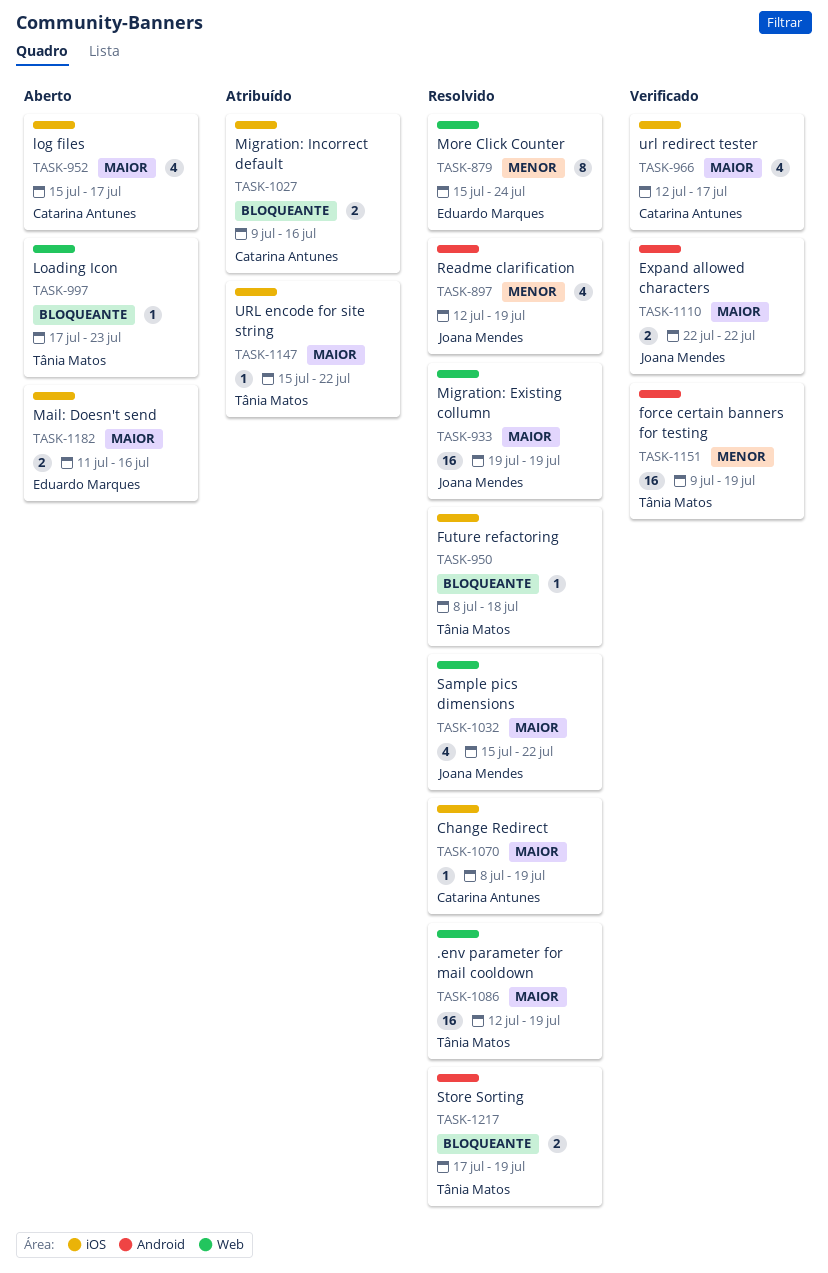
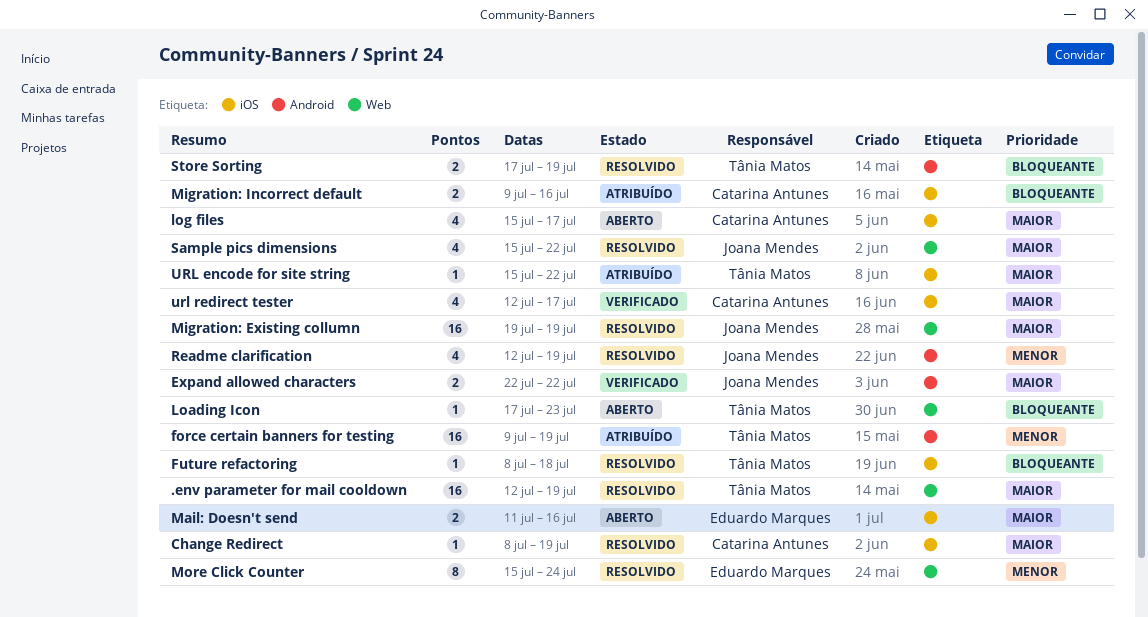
force certain banners for testing, status: Verificado -> Atribuído

